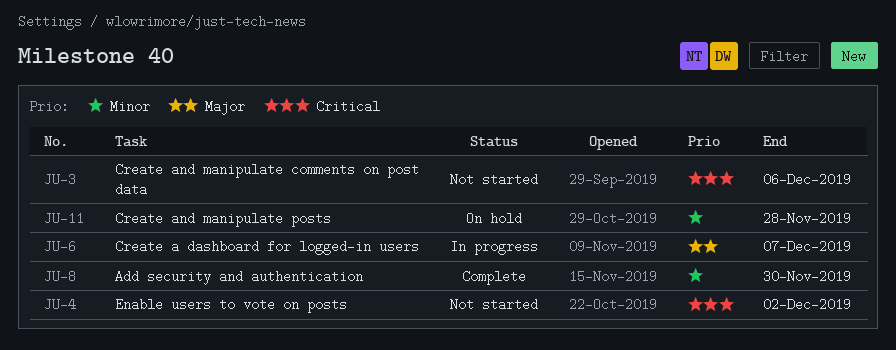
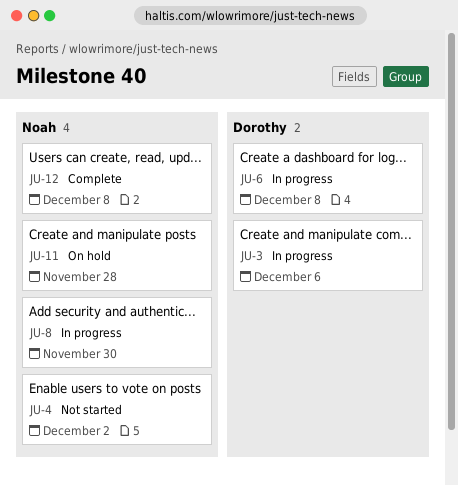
JU-3, status: Not started -> In progress
JU-6, due: Dec 7 -> Dec 8
JU-8, status: Complete -> In progress
JU-12: none -> present

